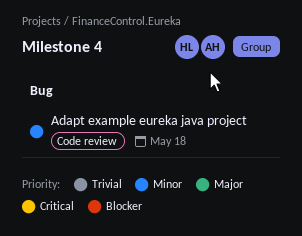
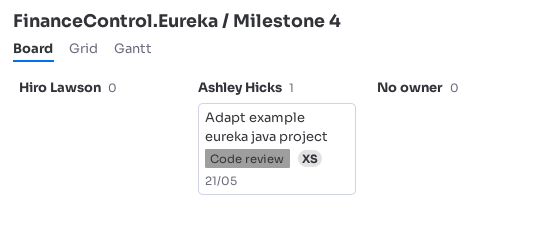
Adapt example eureka java project, due: May 18 -> May 21

